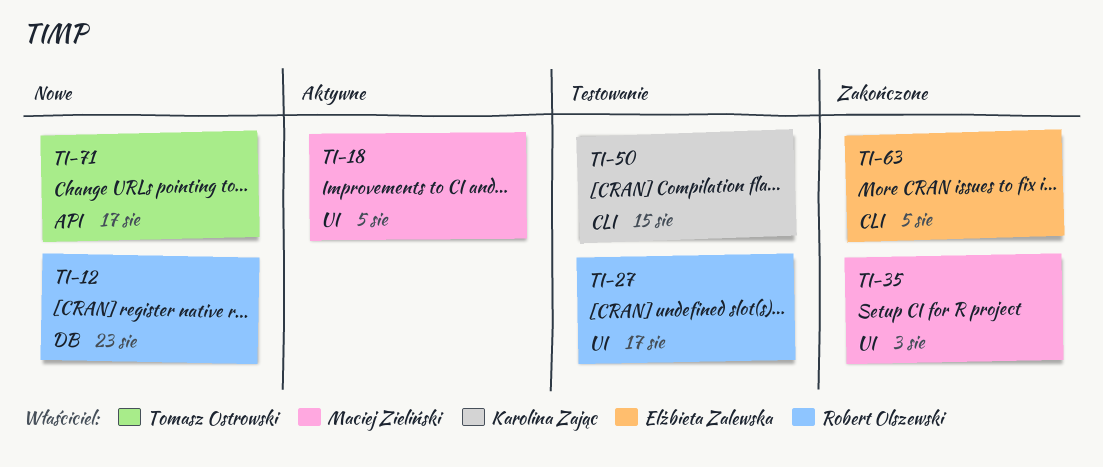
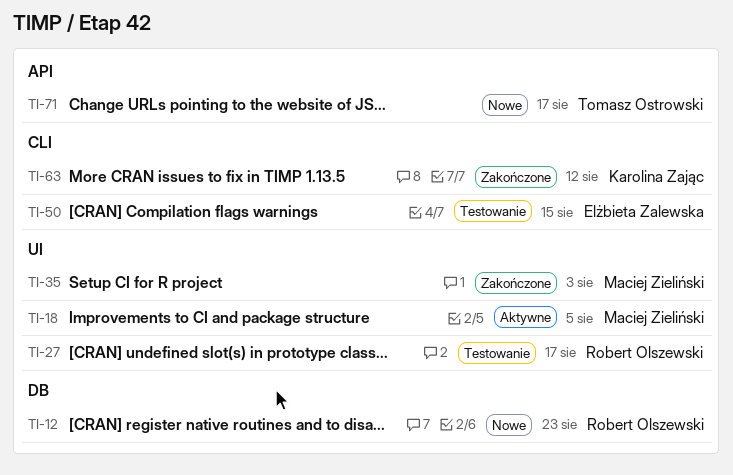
TI-50, owner: Karolina Zając -> Elżbieta Zalewska
TI-63, owner: Elżbieta Zalewska -> Karolina Zając
TI-63, due: Aug 5 -> Aug 12

